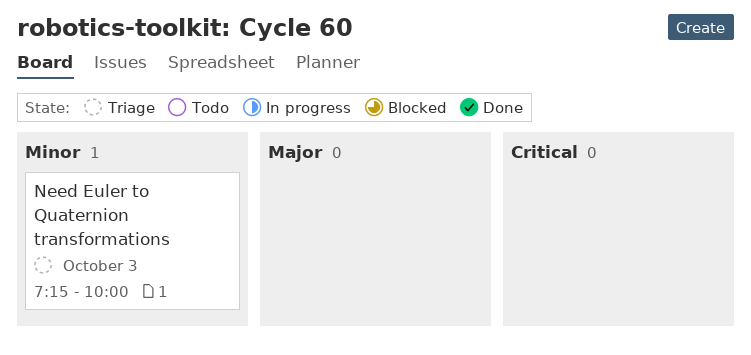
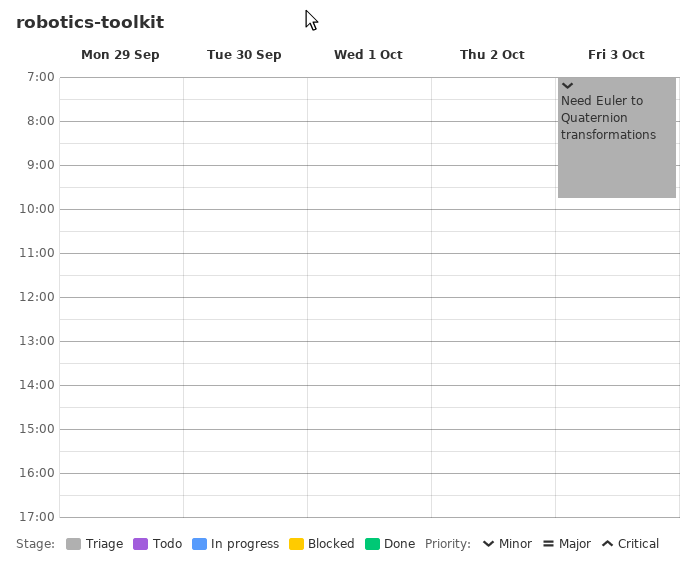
Need Euler to Quaternion transformations, begins: 07:15 -> 07:00
Need Euler to Quaternion transformations, ends: 10:00 -> 09:45

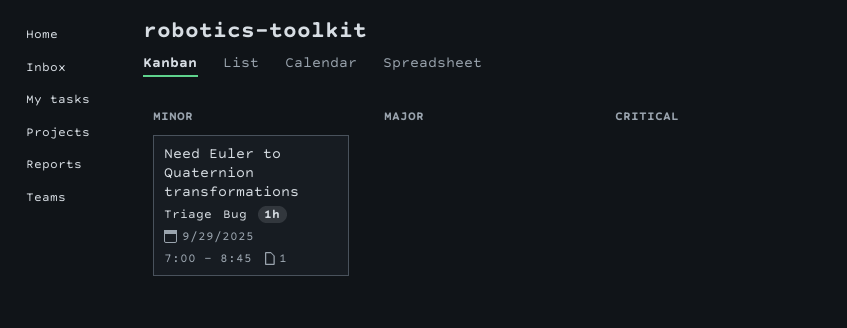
Need Euler to Quaternion transformations, day: Oct 3 -> Sep 29
Need Euler to Quaternion transformations, ends: 09:45 -> 08:45

